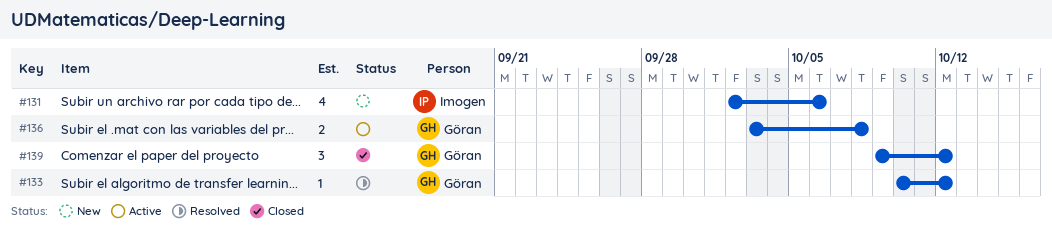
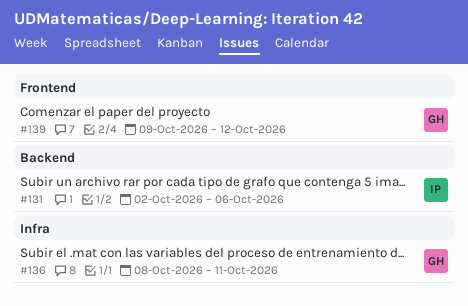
#133: present -> none
#136, start: Oct 3 -> Oct 8
#136, due: Oct 8 -> Oct 11

